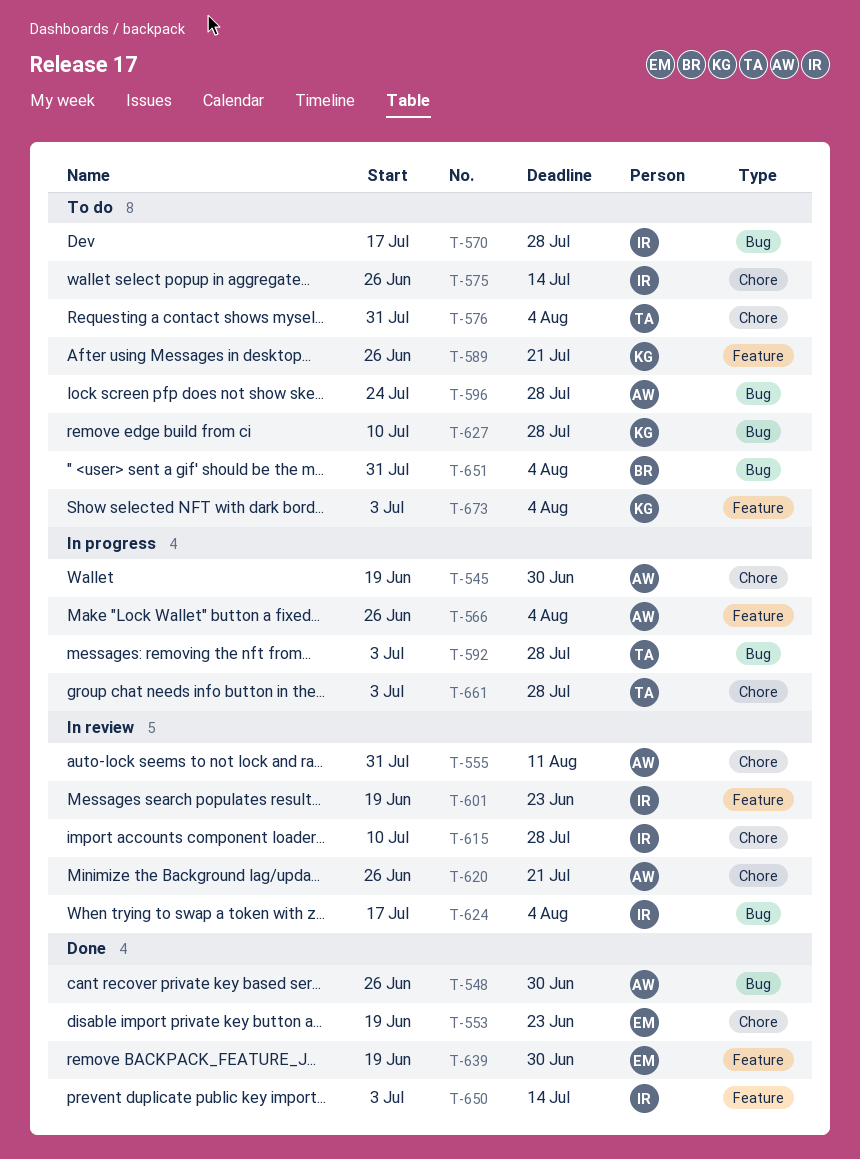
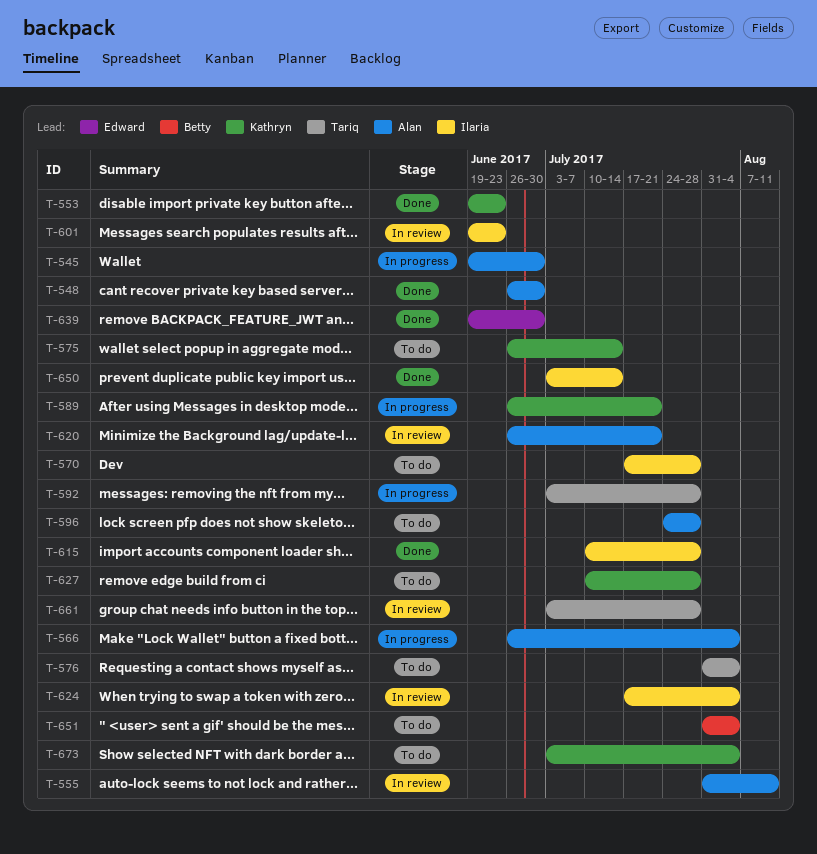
T-553, owner: Edward -> Kathryn
T-575, owner: Ilaria -> Kathryn
T-589, status: To do -> In progress
T-615, status: In review -> Done
T-661, status: In progress -> In review

